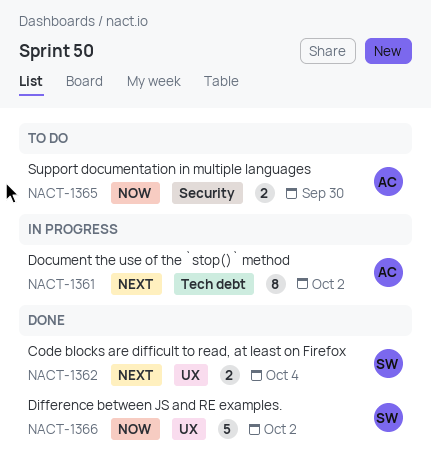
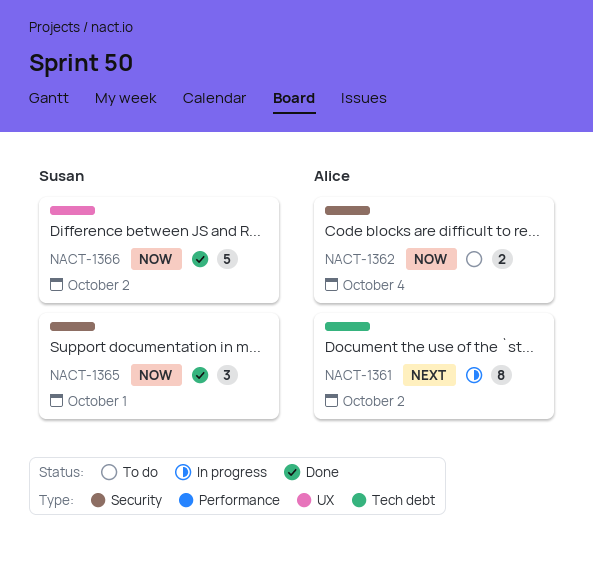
NACT-1362, status: Done -> To do
NACT-1362, owner: Susan -> Alice
NACT-1362, priority: Next -> Now
NACT-1362, label: UX -> Security
NACT-1365, status: To do -> Done
NACT-1365, owner: Alice -> Susan
NACT-1365, estimate: 2 -> 3
NACT-1365, day: Sep 30 -> Oct 1

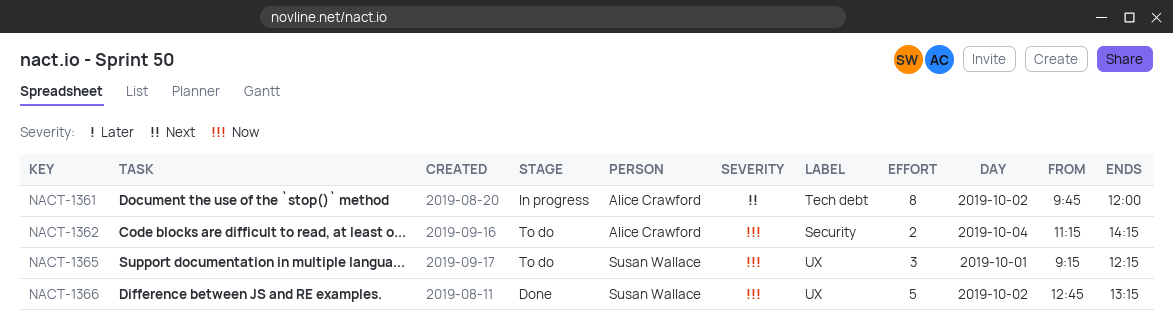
NACT-1365, status: Done -> To do
NACT-1365, label: Security -> UX

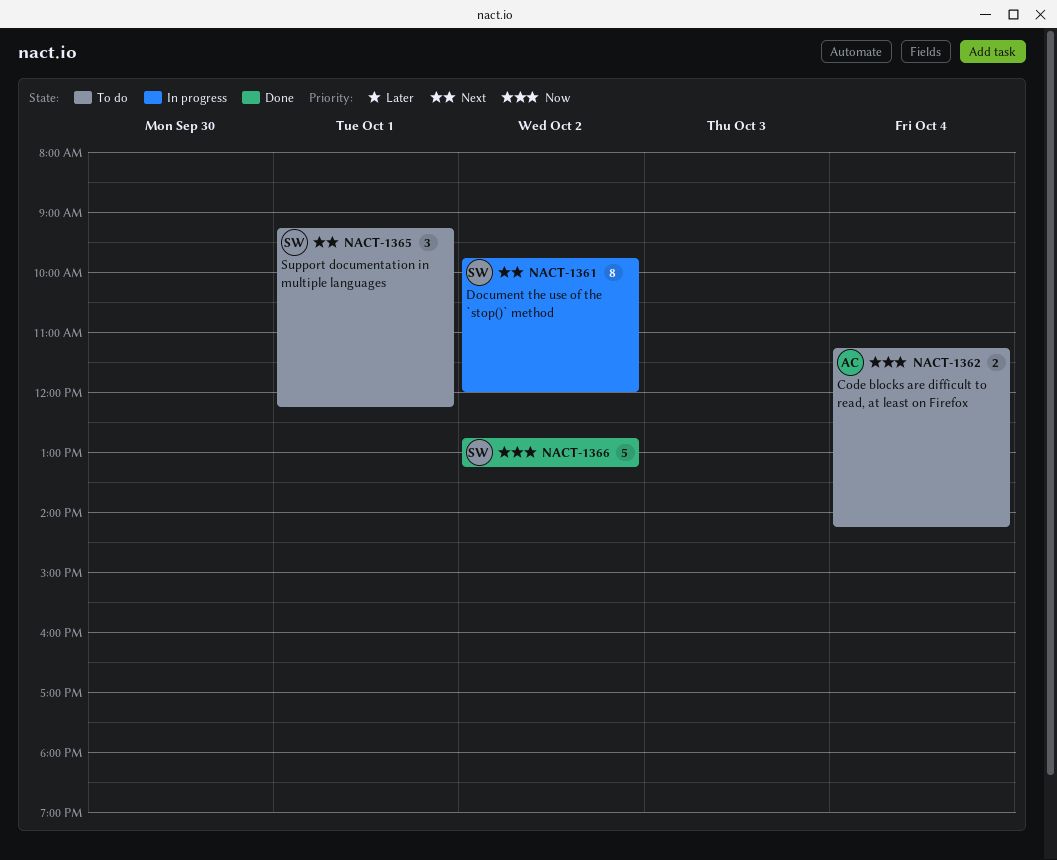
NACT-1361, owner: Alice Crawford -> Susan Wallace
NACT-1365, priority: Now -> Next

